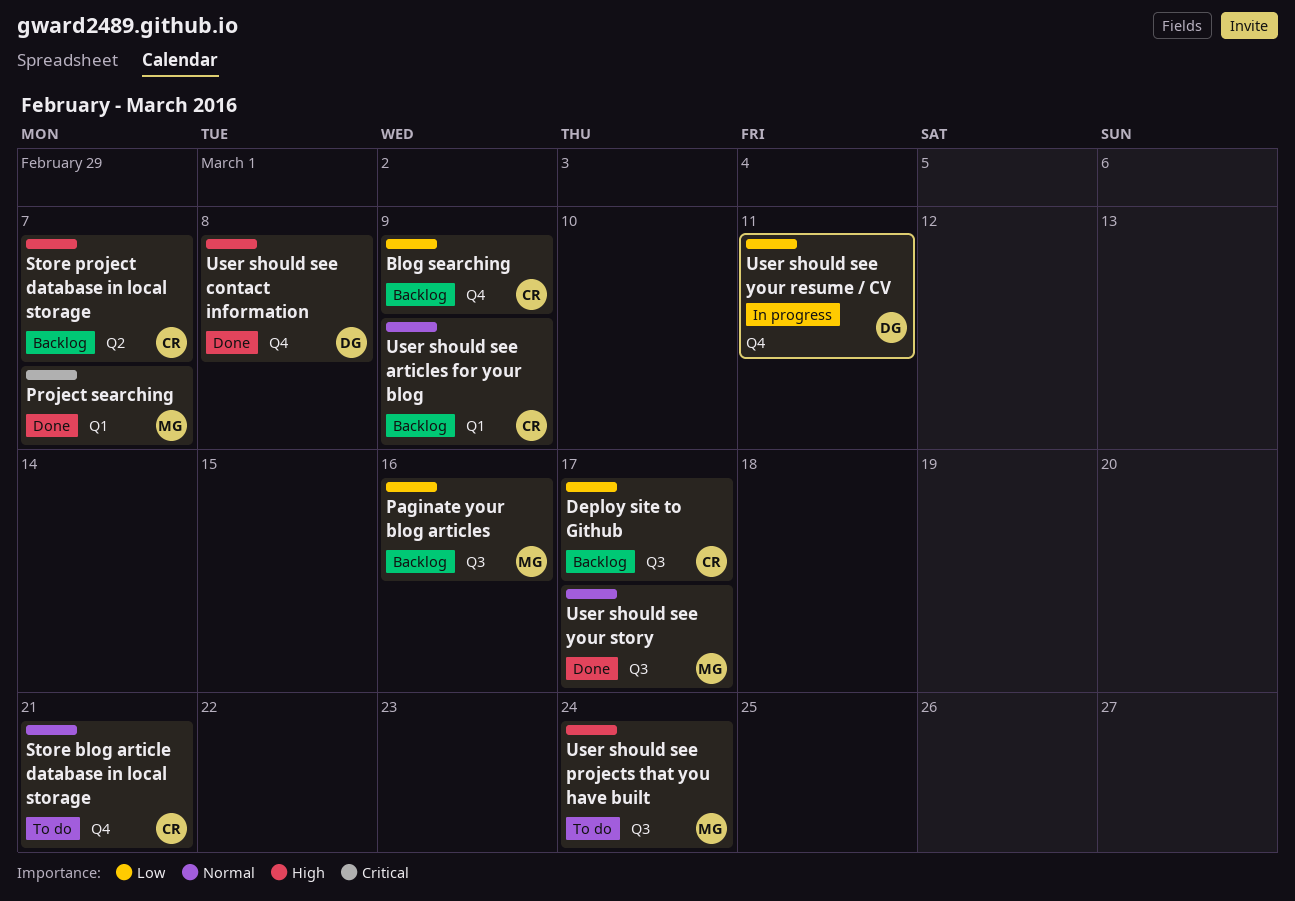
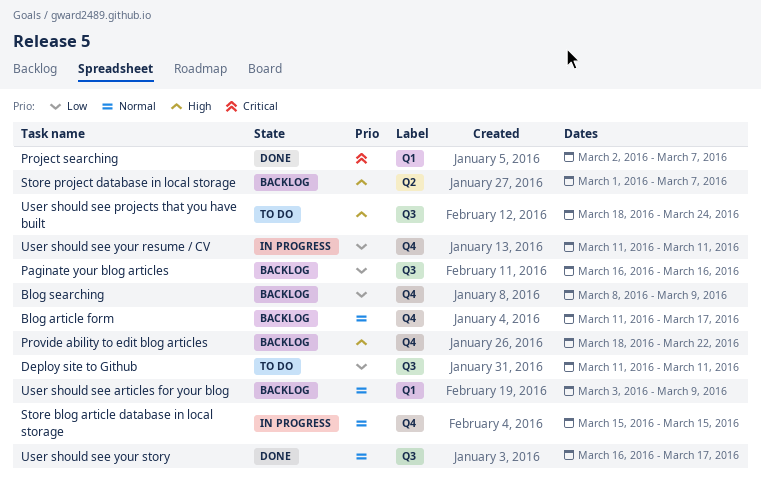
Blog article form: none -> present
Deploy site to Github, status: Backlog -> To do
Deploy site to Github, due: Mar 17 -> Mar 11
Provide ability to edit blog articles: none -> present
Store blog article database in local storage, status: To do -> In progress
Store blog article database in local storage, due: Mar 21 -> Mar 15
User should see contact information: present -> none

